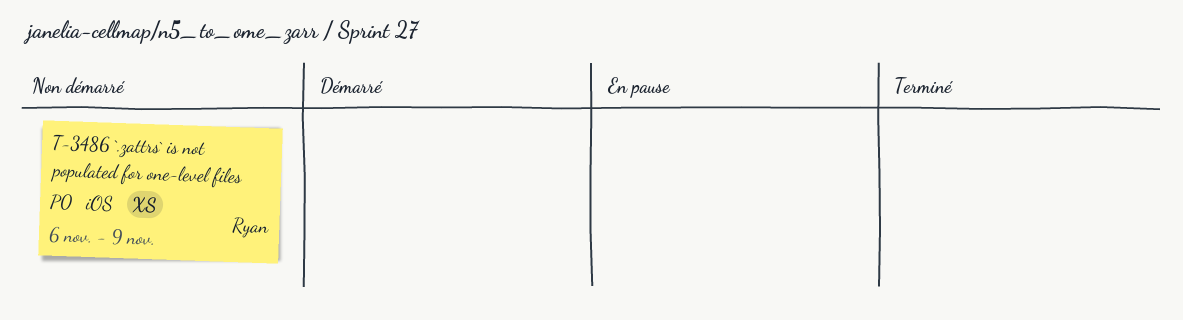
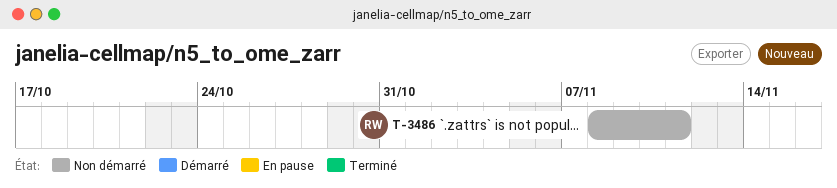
T-3486, start: Nov 6 -> Nov 8
T-3486, due: Nov 9 -> Nov 11

